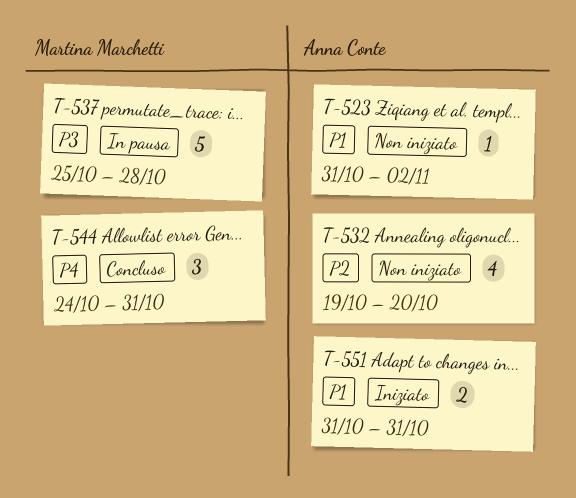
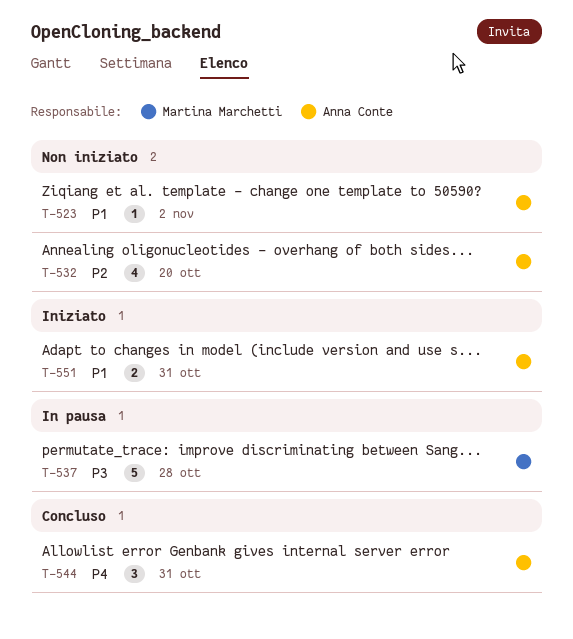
T-544, owner: Martina Marchetti -> Anna Conte

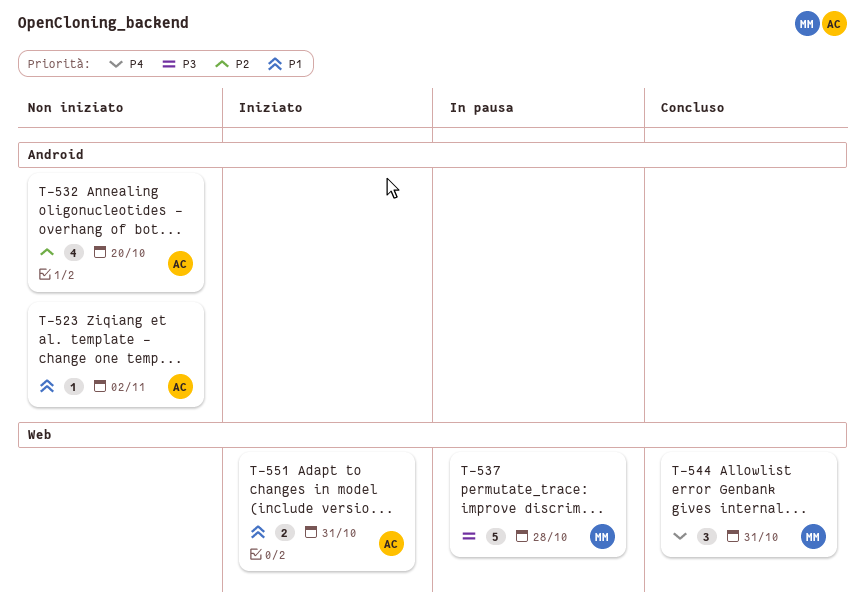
T-544, owner: Anna Conte -> Martina Marchetti

